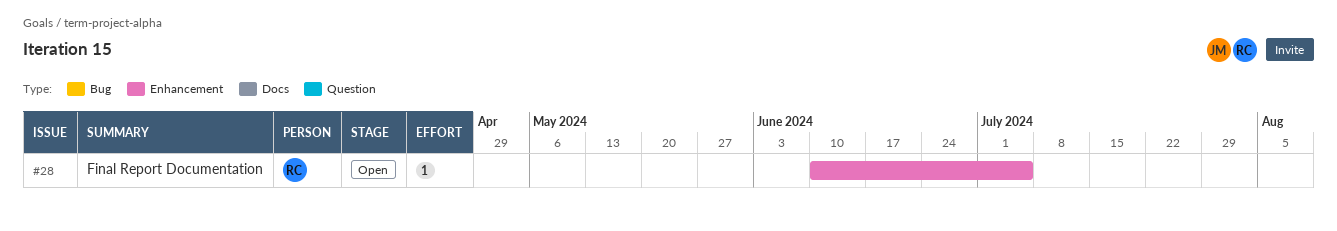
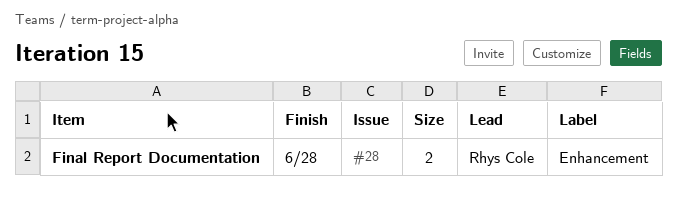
#28, estimate: 1 -> 2
#28, due: Jul 5 -> Jun 28

